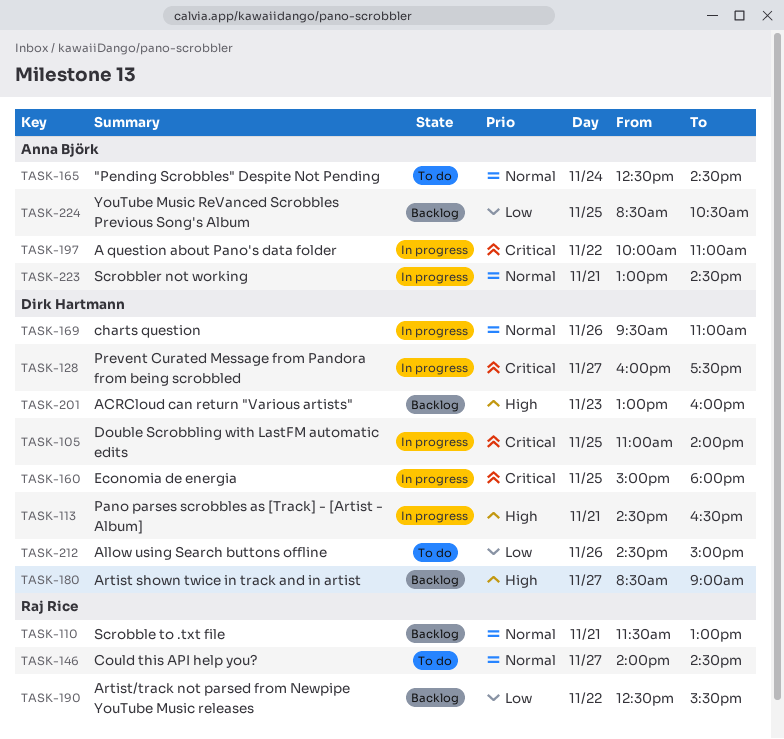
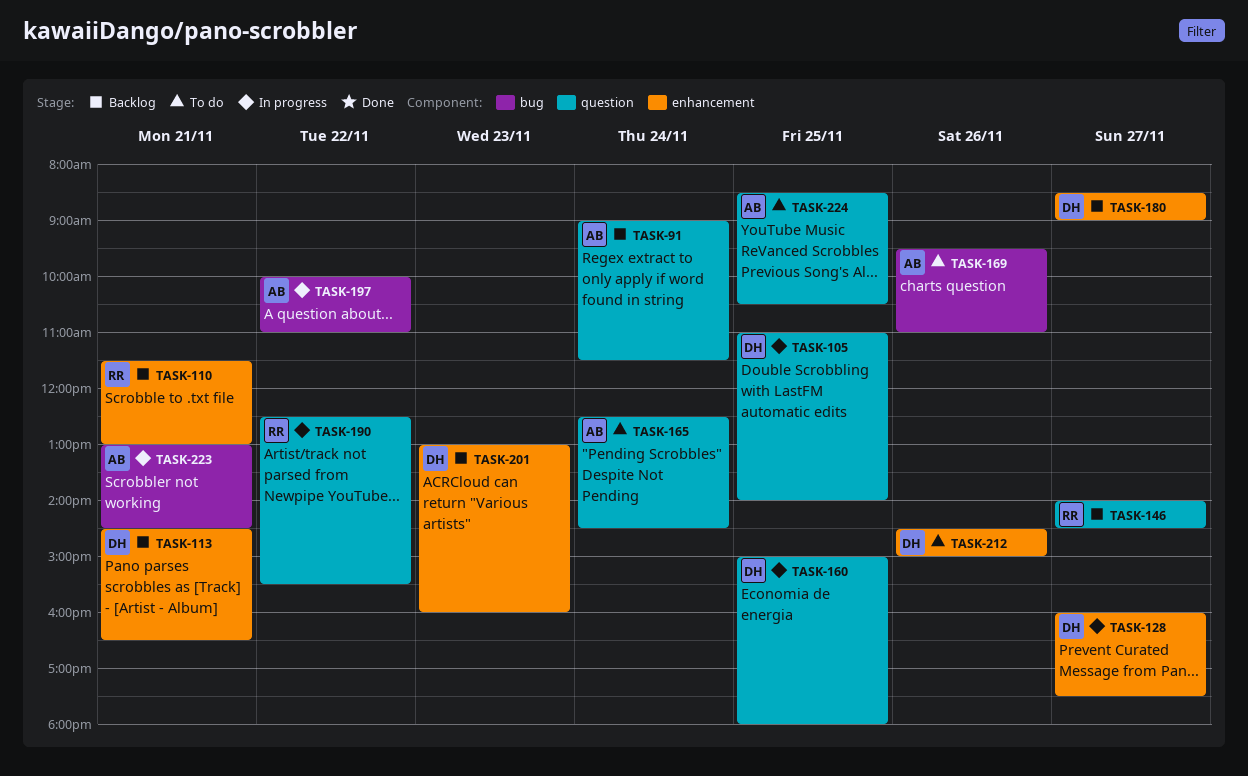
TASK-91: none -> present
TASK-113, status: In progress -> Backlog
TASK-146, status: To do -> Backlog
TASK-169, status: In progress -> To do
TASK-169, owner: Dirk Hartmann -> Anna Björk
TASK-190, status: Backlog -> In progress
TASK-224, status: Backlog -> To do

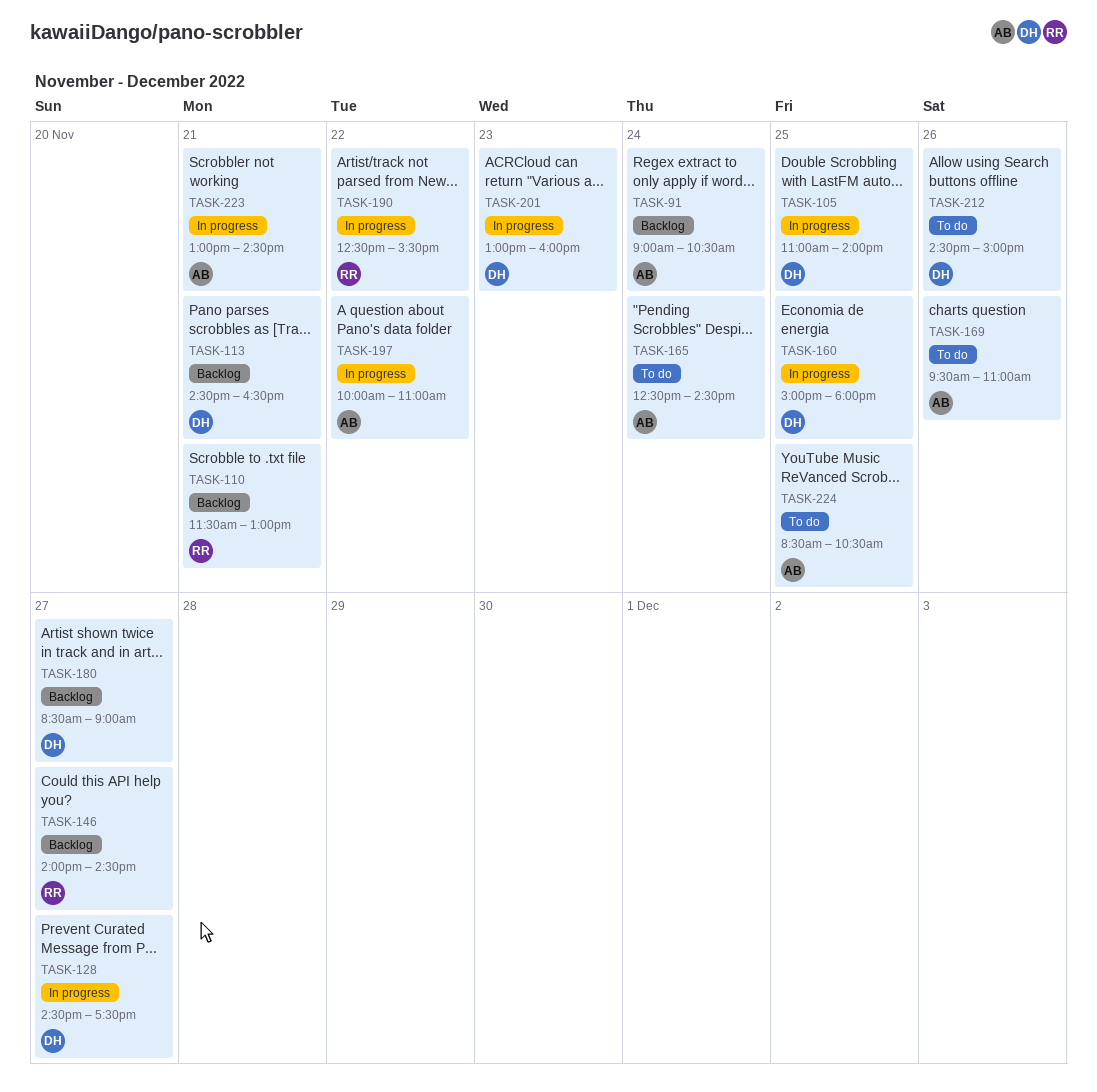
TASK-91, ends: 11:30 -> 10:30
TASK-128, begins: 16:00 -> 14:30
TASK-201, status: Backlog -> In progress

